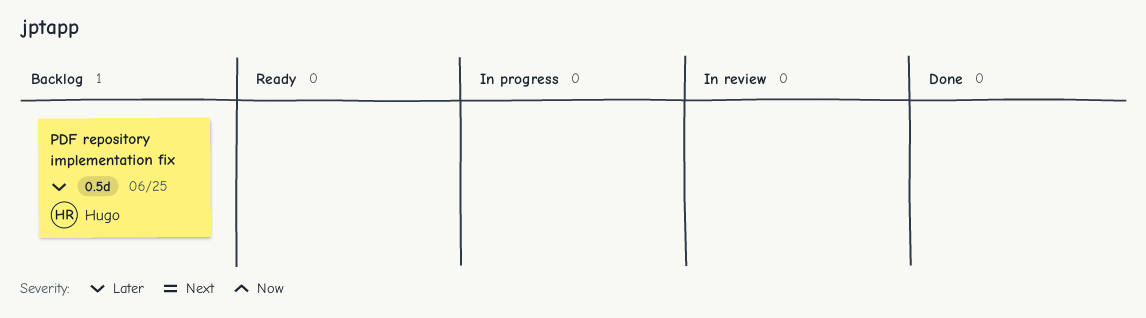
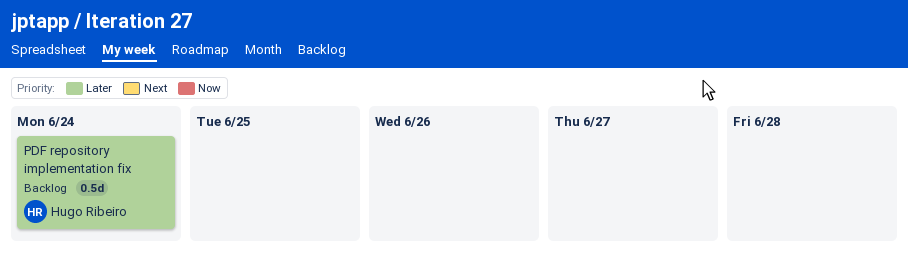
PDF repository implementation fix, due: Jun 25 -> Jun 24

